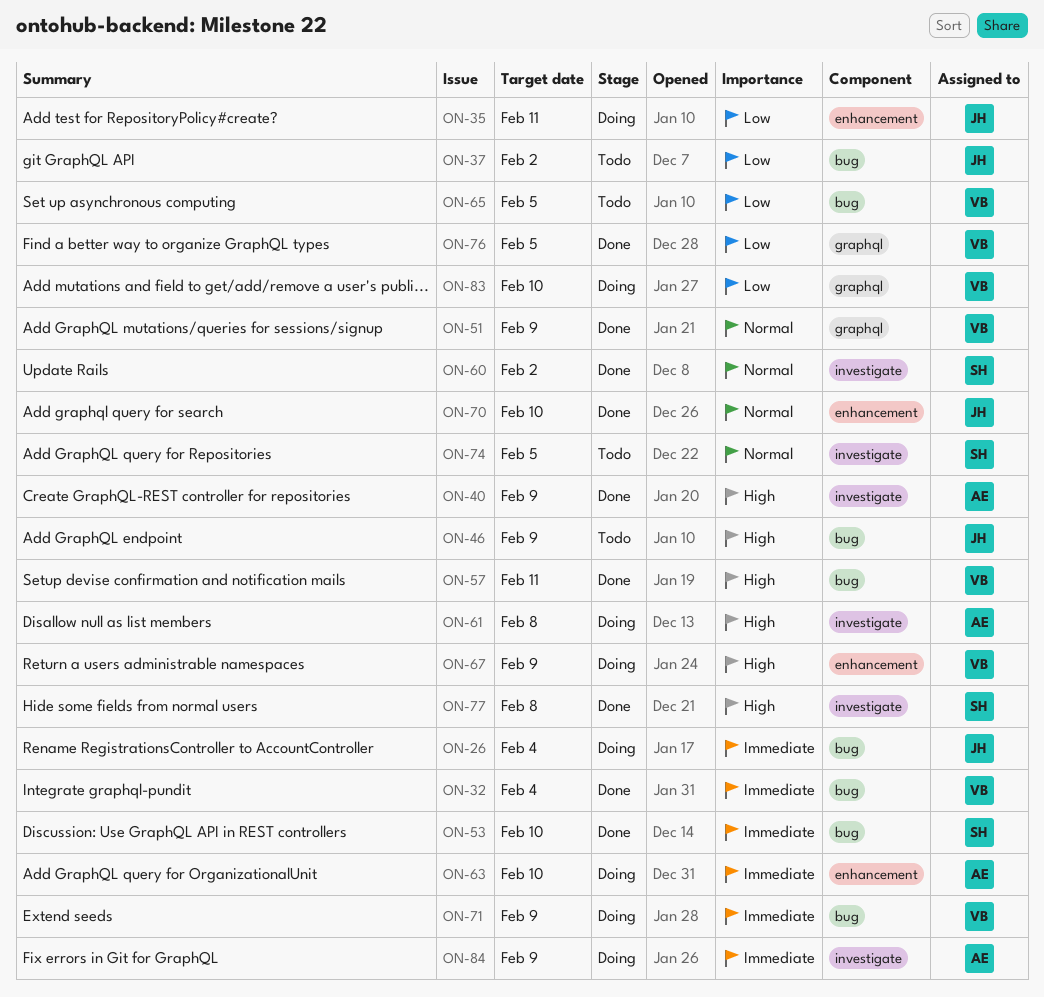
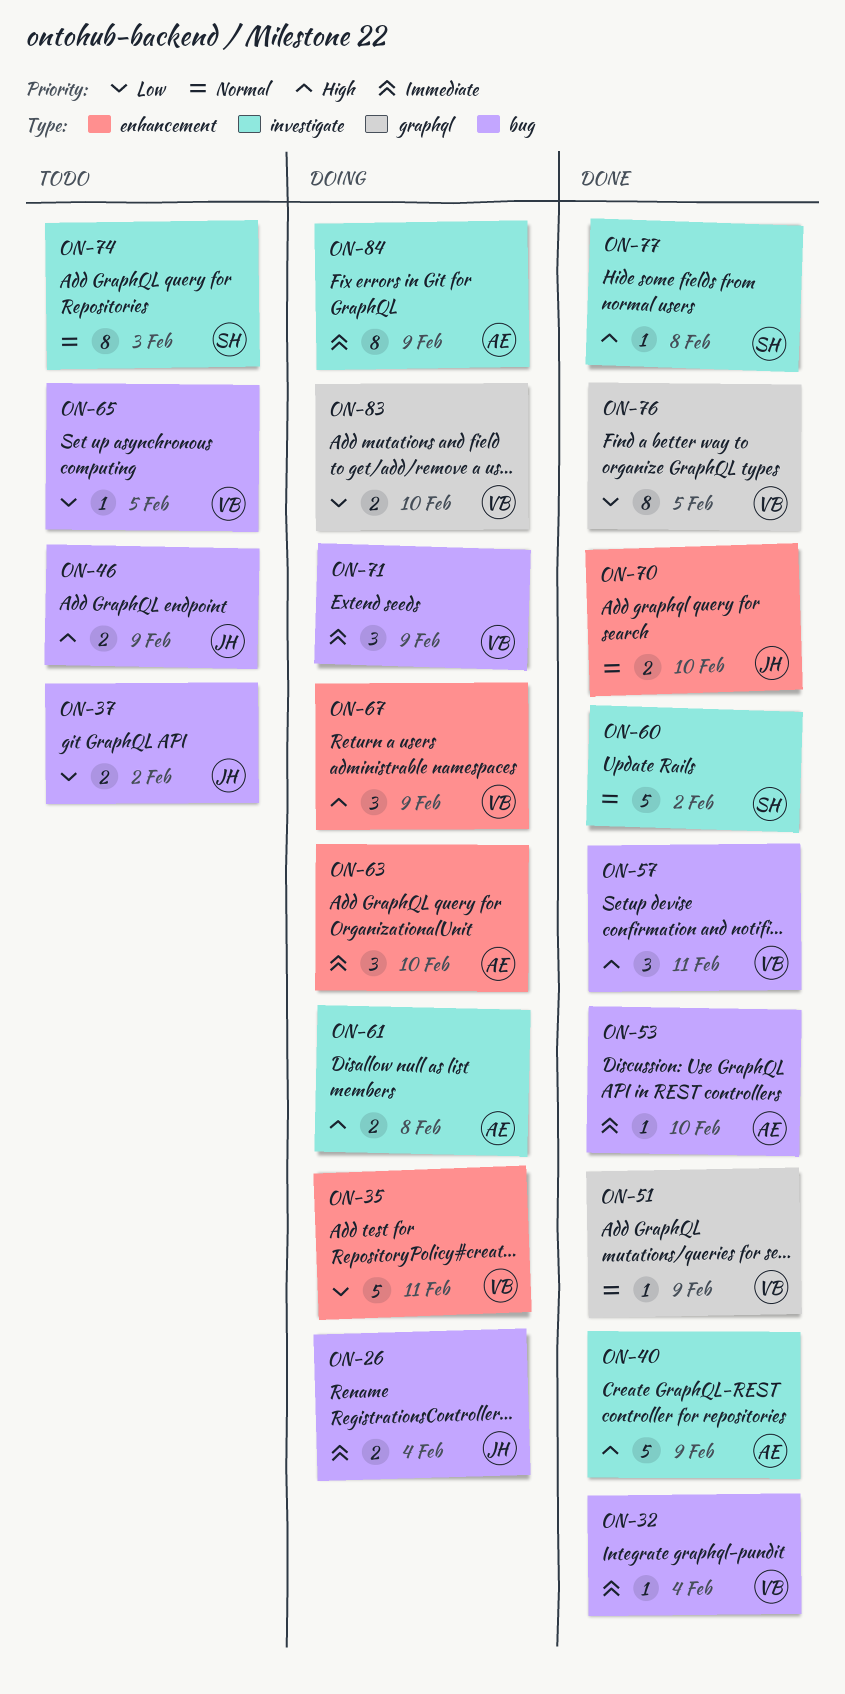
ON-35, owner: JH -> VB
ON-53, owner: SH -> AE
ON-74, due: Feb 5 -> Feb 3

